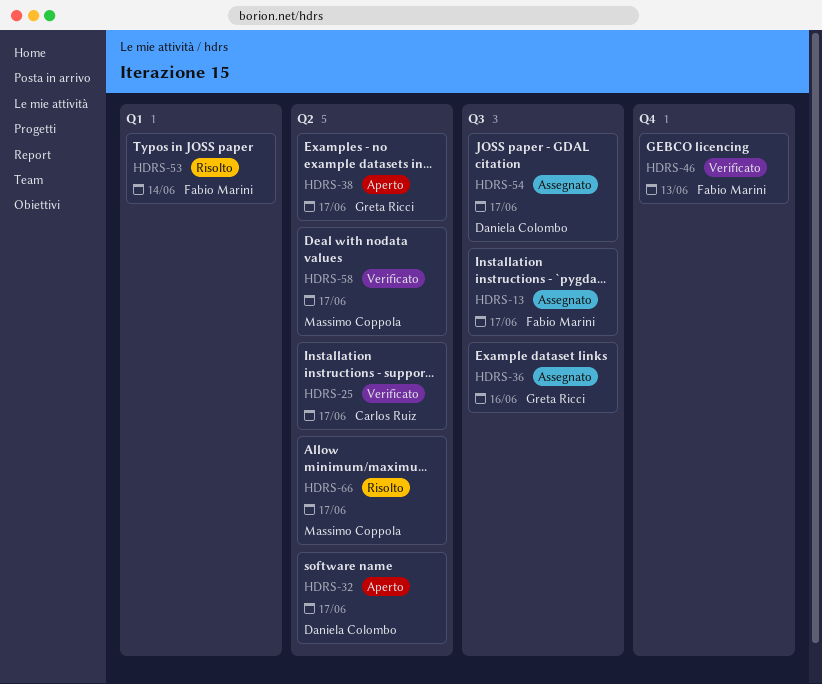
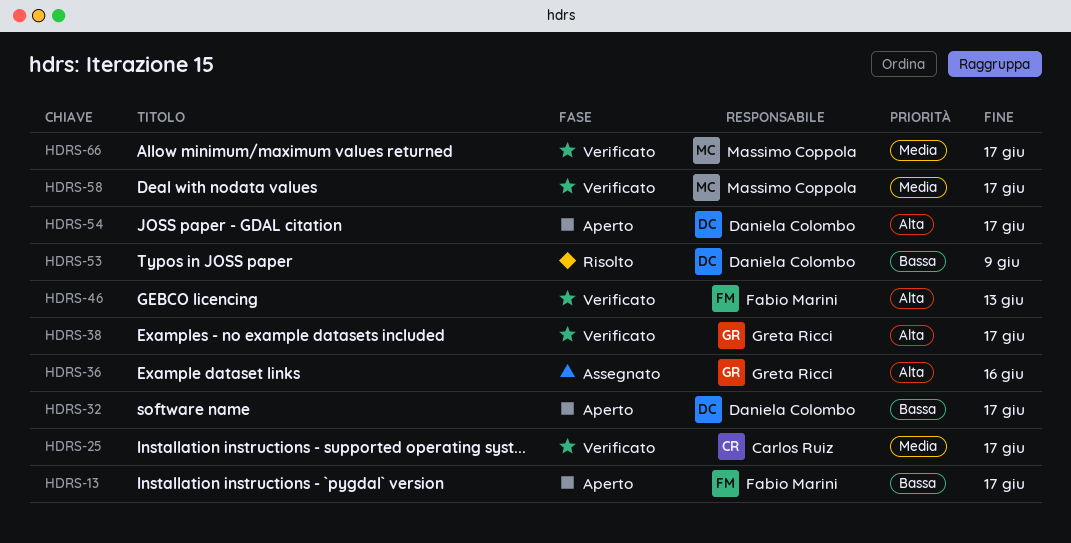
HDRS-13, status: Assegnato -> Aperto
HDRS-38, status: Aperto -> Verificato
HDRS-53, owner: Fabio Marini -> Daniela Colombo
HDRS-53, due: Jun 14 -> Jun 9
HDRS-54, status: Assegnato -> Aperto
HDRS-66, status: Risolto -> Verificato

